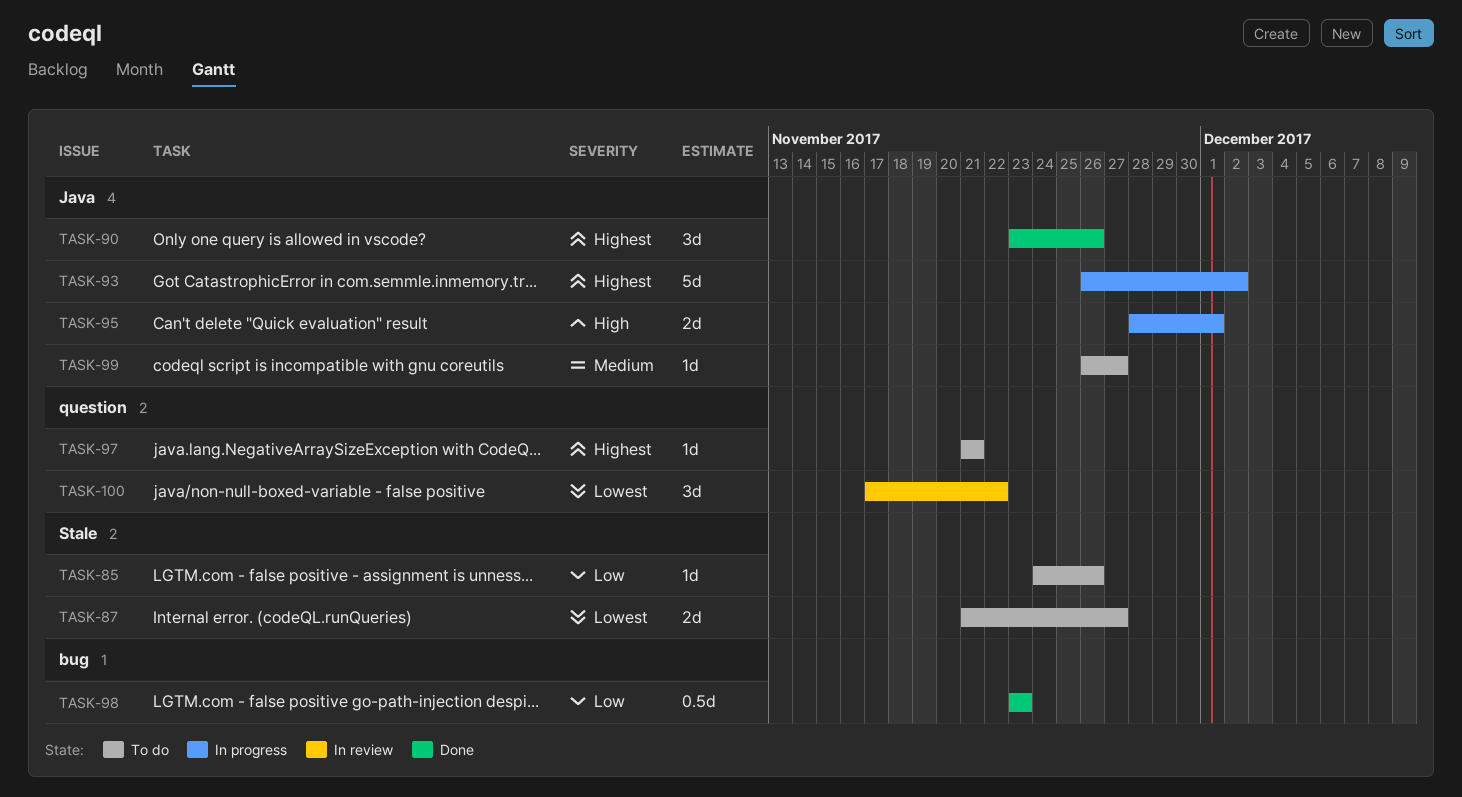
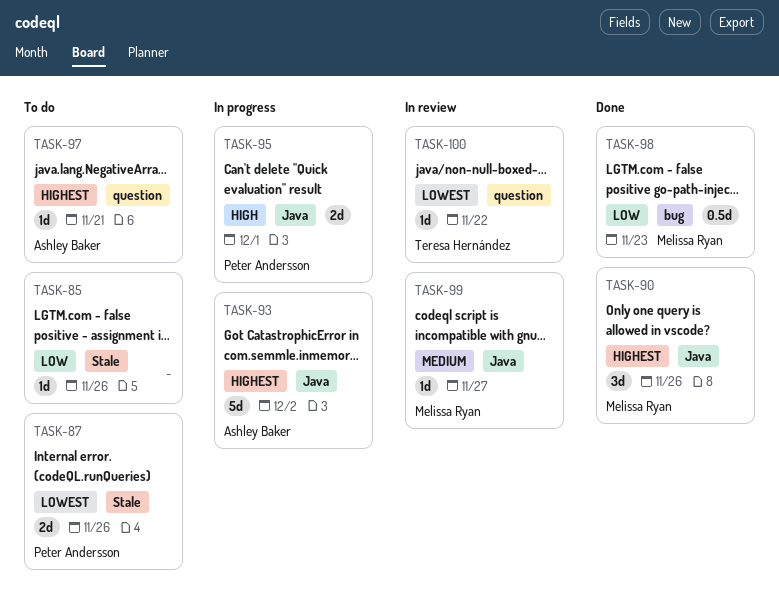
TASK-87, due: Nov 27 -> Nov 26
TASK-99, status: To do -> In review
TASK-100, estimate: 3d -> 1d

